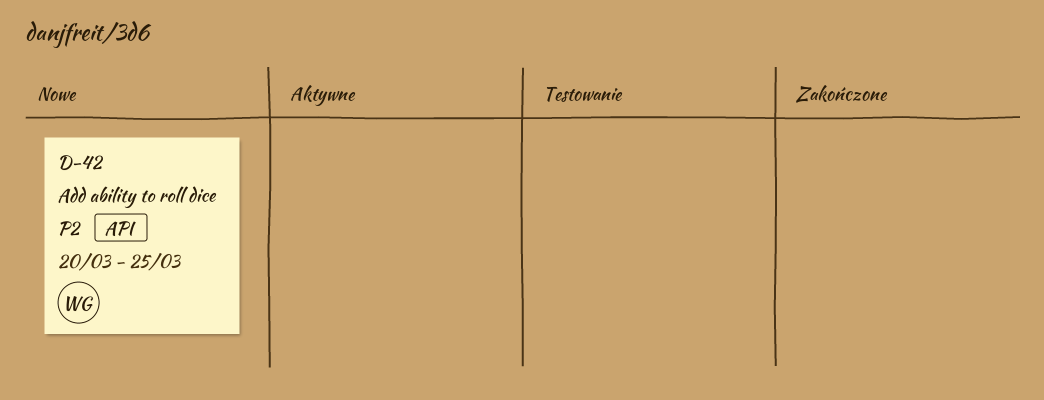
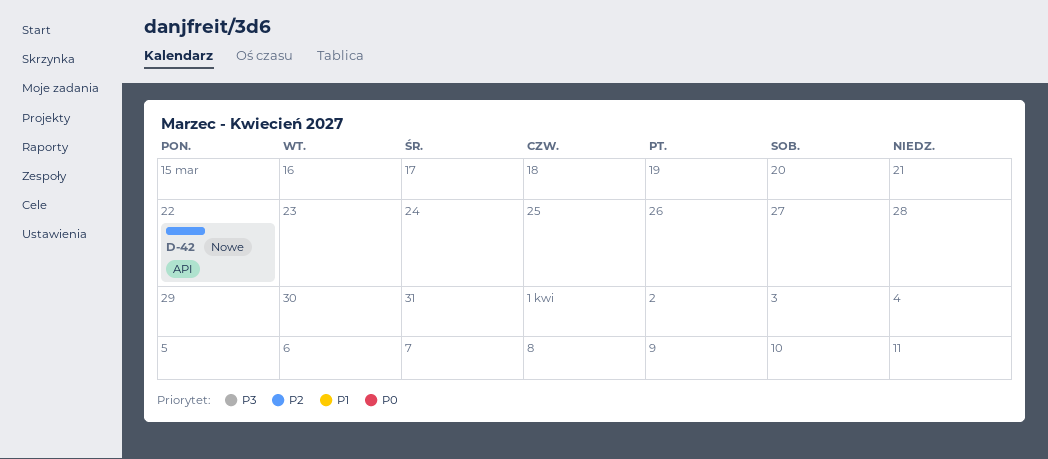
D-42, due: Mar 25 -> Mar 22

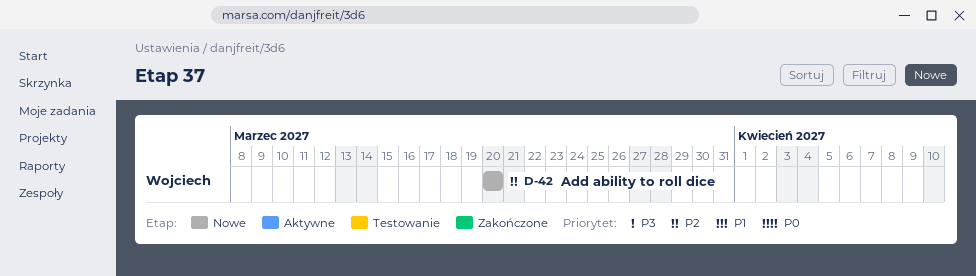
D-42, due: Mar 22 -> Mar 20

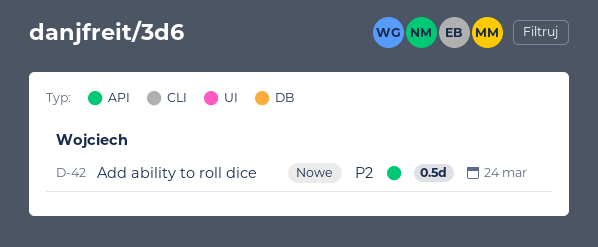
D-42, due: Mar 20 -> Mar 24

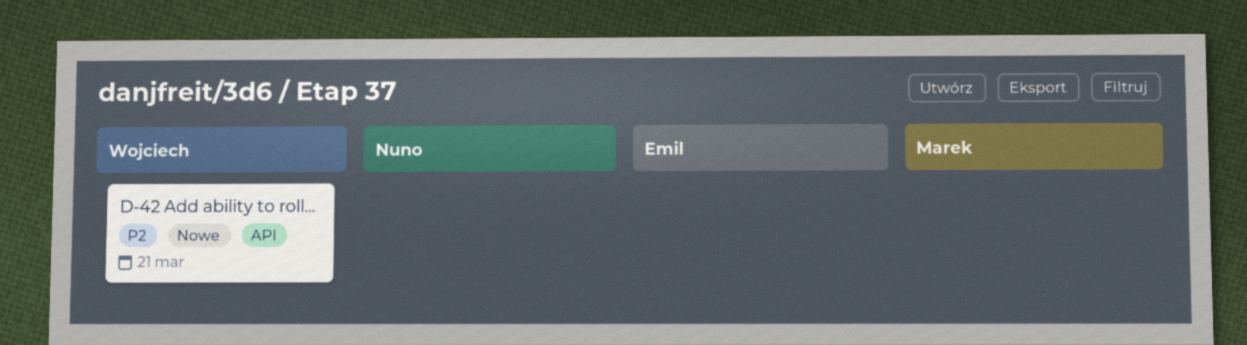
D-42, due: Mar 24 -> Mar 21

